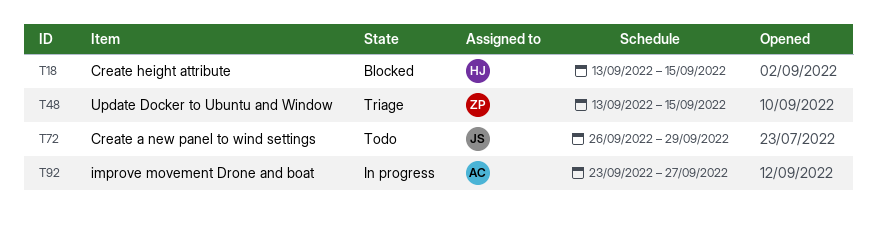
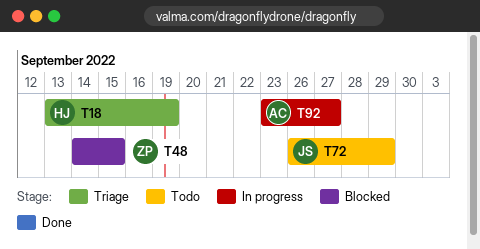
T18, status: Blocked -> Triage
T18, due: Sep 15 -> Sep 19
T48, status: Triage -> Blocked
T48, start: Sep 13 -> Sep 14

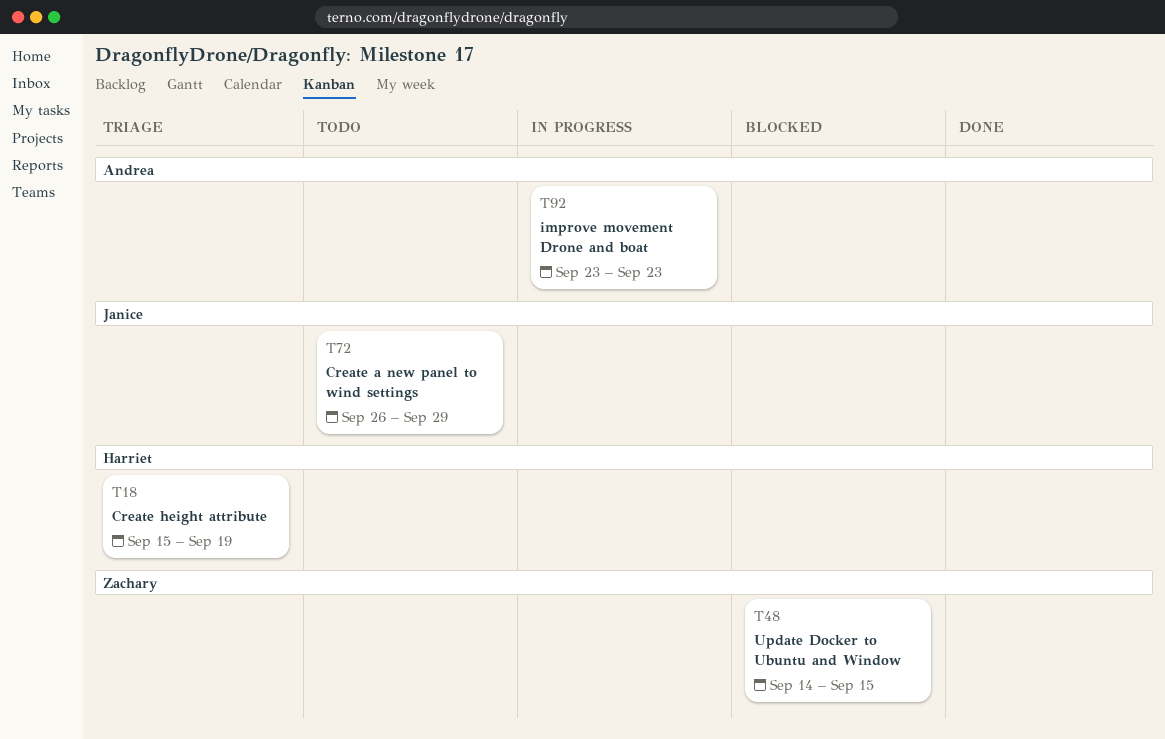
T18, start: Sep 13 -> Sep 15
T92, due: Sep 27 -> Sep 23

